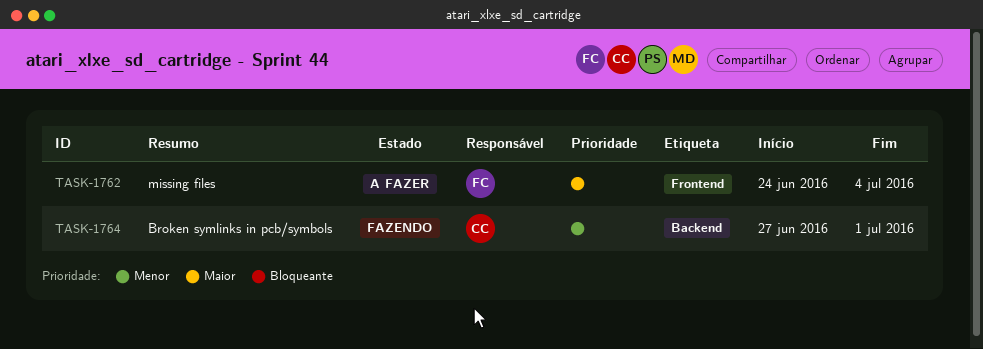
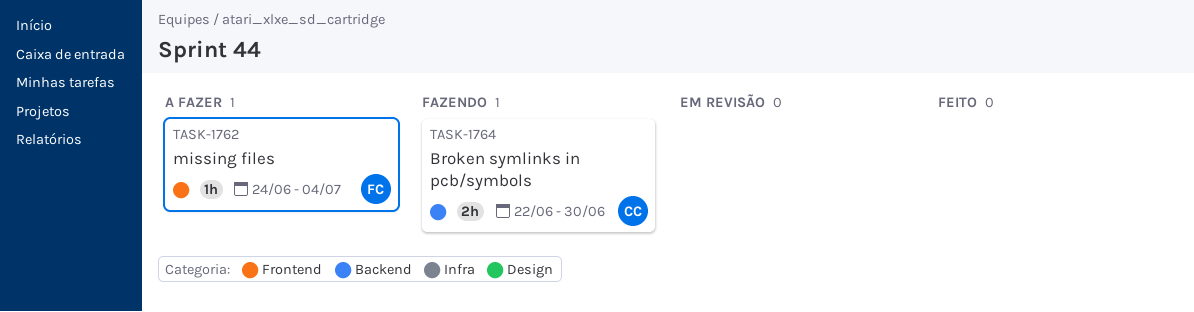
TASK-1764, start: Jun 27 -> Jun 22
TASK-1764, due: Jul 1 -> Jun 30

